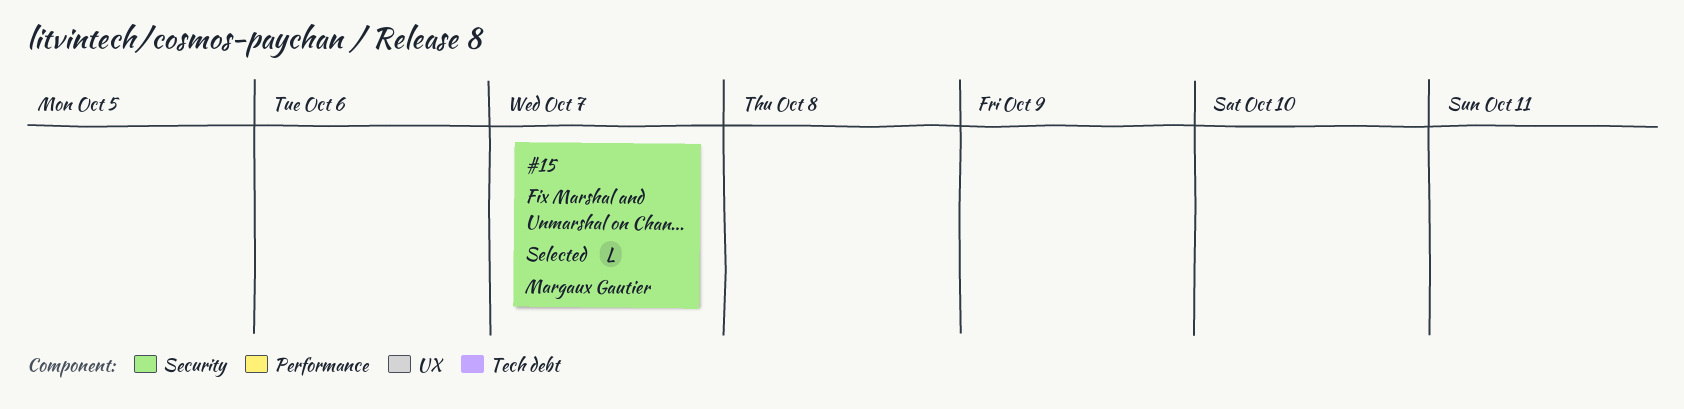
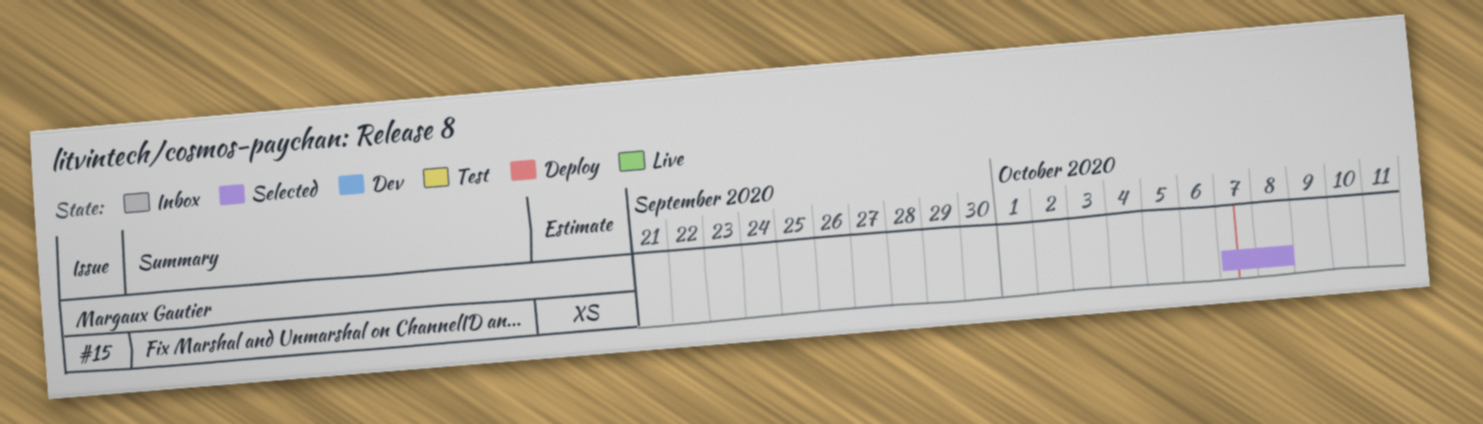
#15, estimate: L -> XS
#15, due: Oct 7 -> Oct 8

